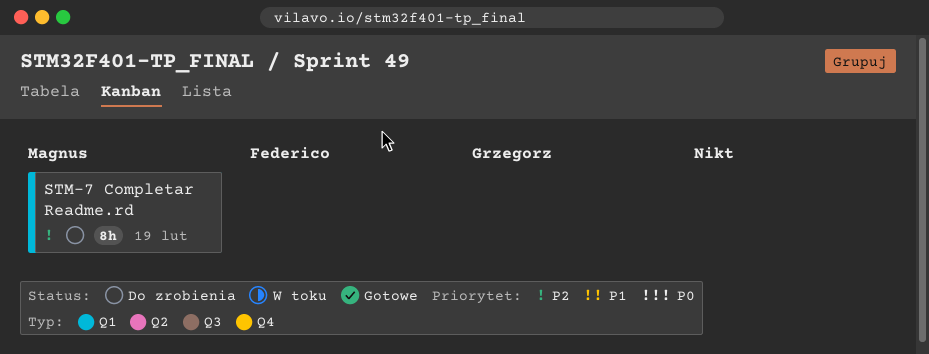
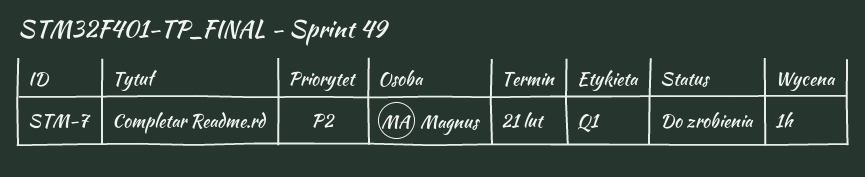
STM-7, estimate: 8h -> 1h
STM-7, due: Feb 19 -> Feb 21

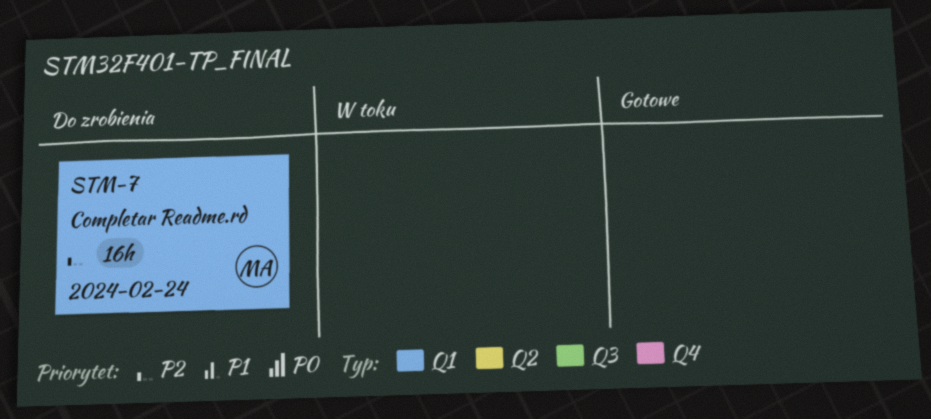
STM-7, estimate: 1h -> 16h
STM-7, due: Feb 21 -> Feb 24

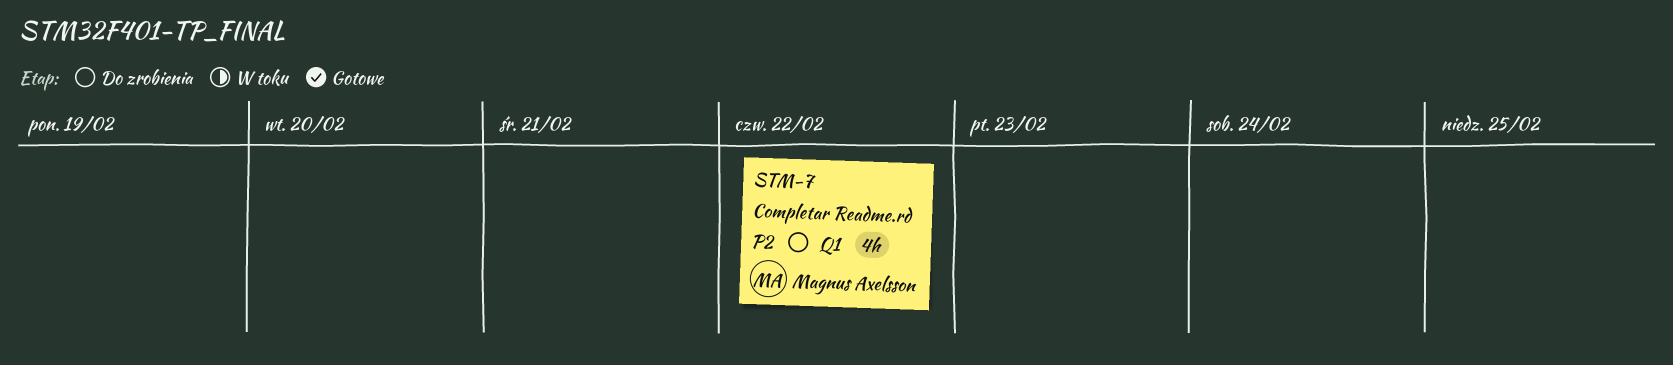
STM-7, estimate: 16h -> 4h
STM-7, due: Feb 24 -> Feb 22

